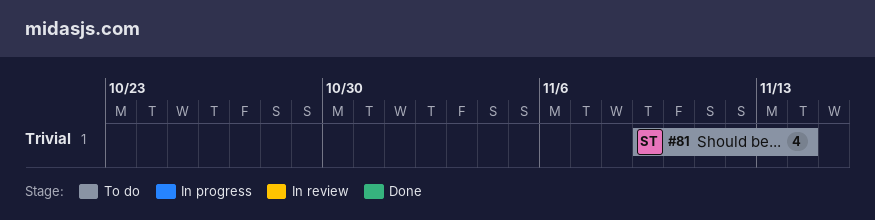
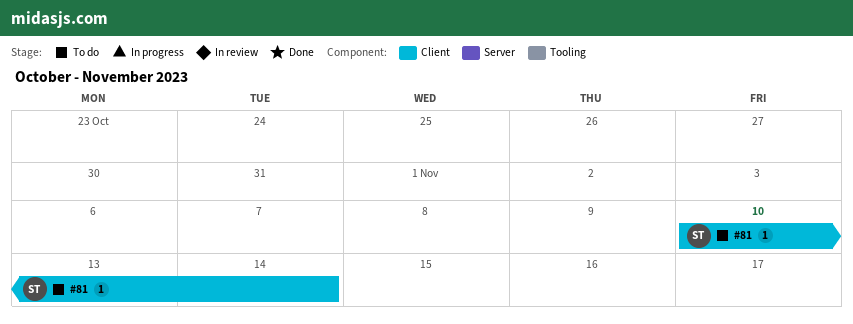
#81, estimate: 4 -> 1
#81, start: Nov 9 -> Nov 10

